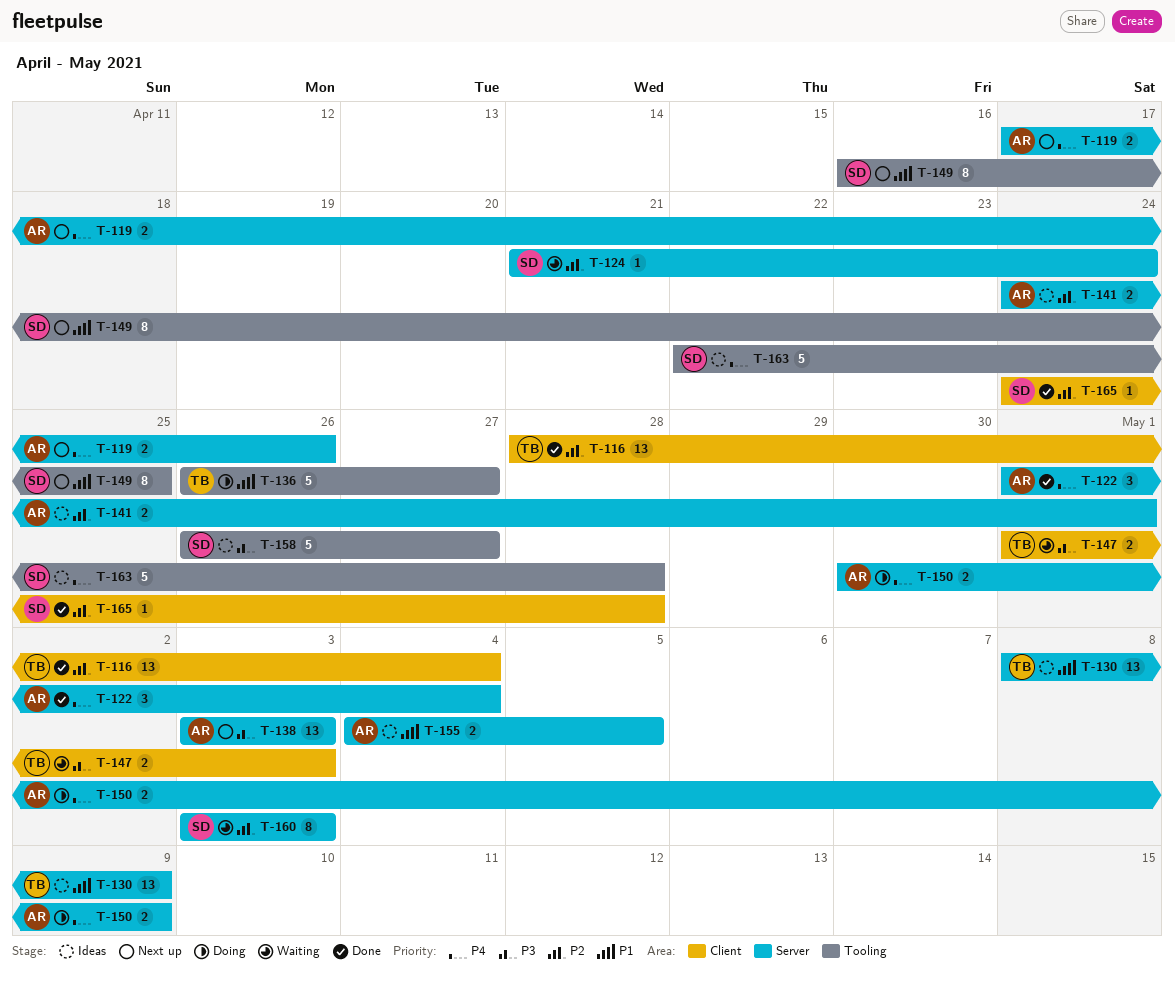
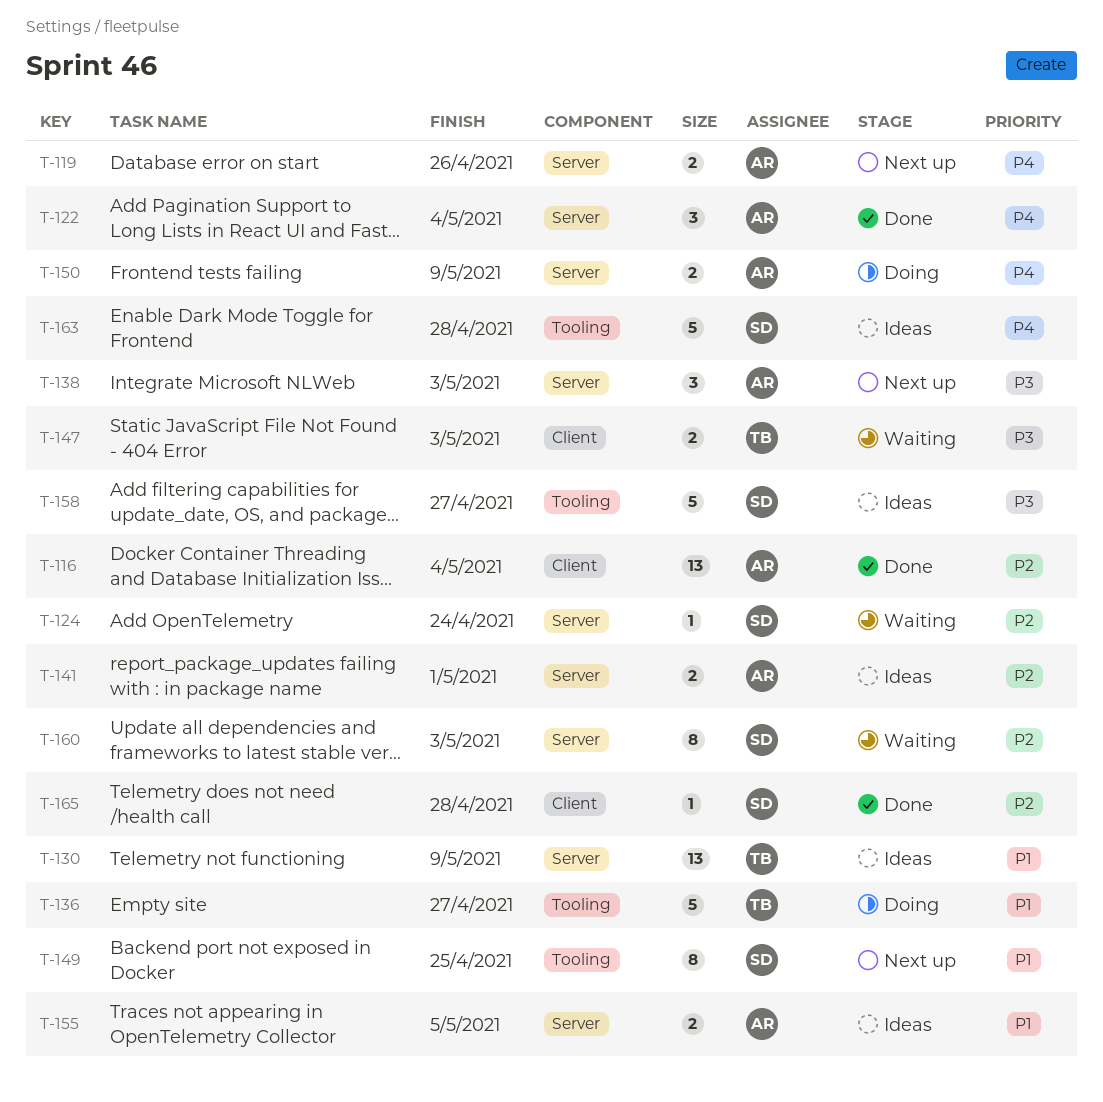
T-116, owner: TB -> AR
T-138, estimate: 13 -> 3

